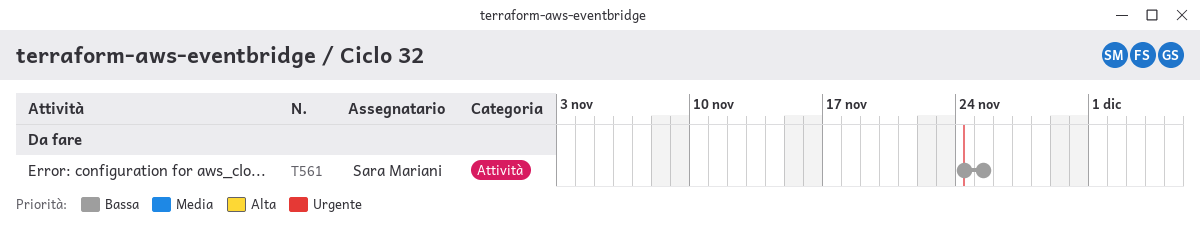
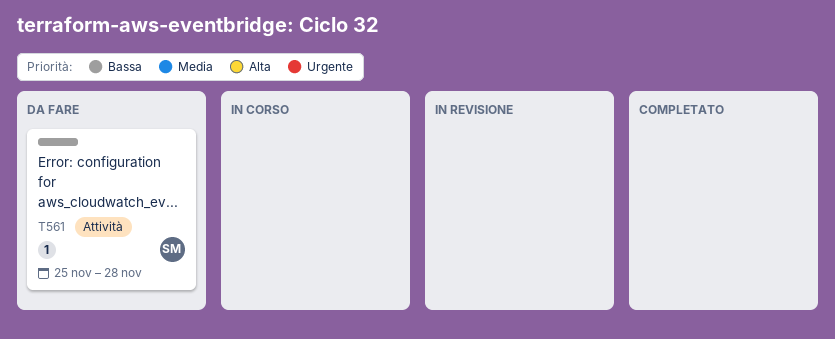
T561, start: Nov 24 -> Nov 25
T561, due: Nov 25 -> Nov 28

